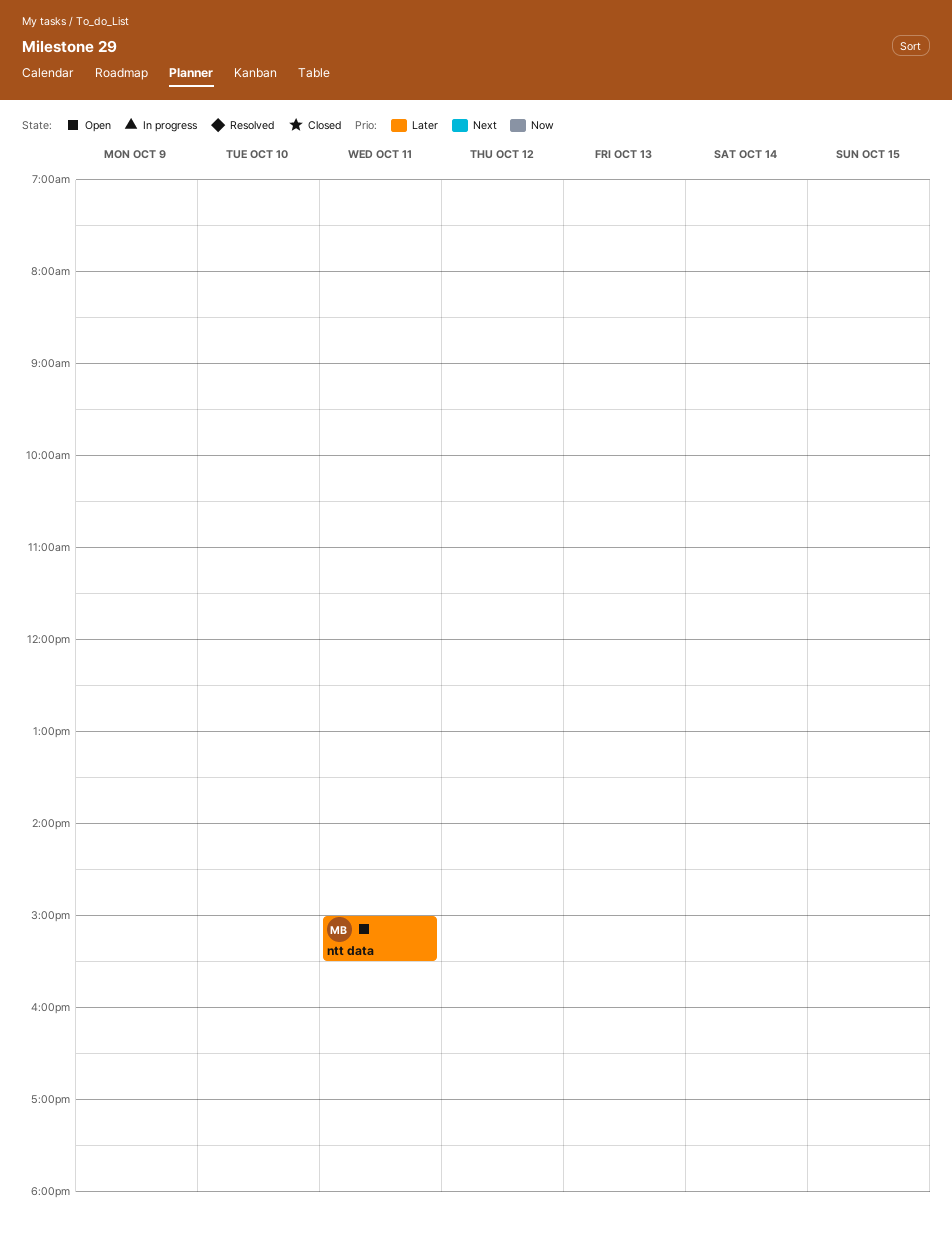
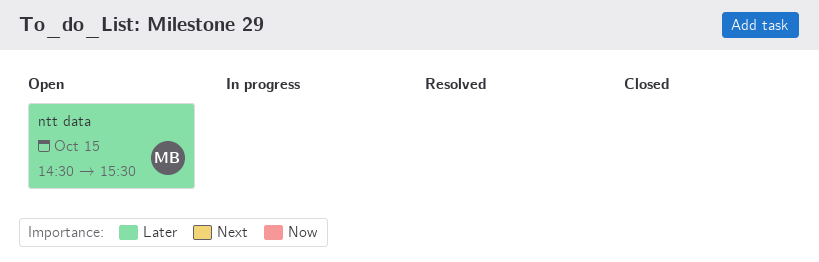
ntt data, day: Oct 11 -> Oct 15
ntt data, begins: 15:00 -> 14:30

